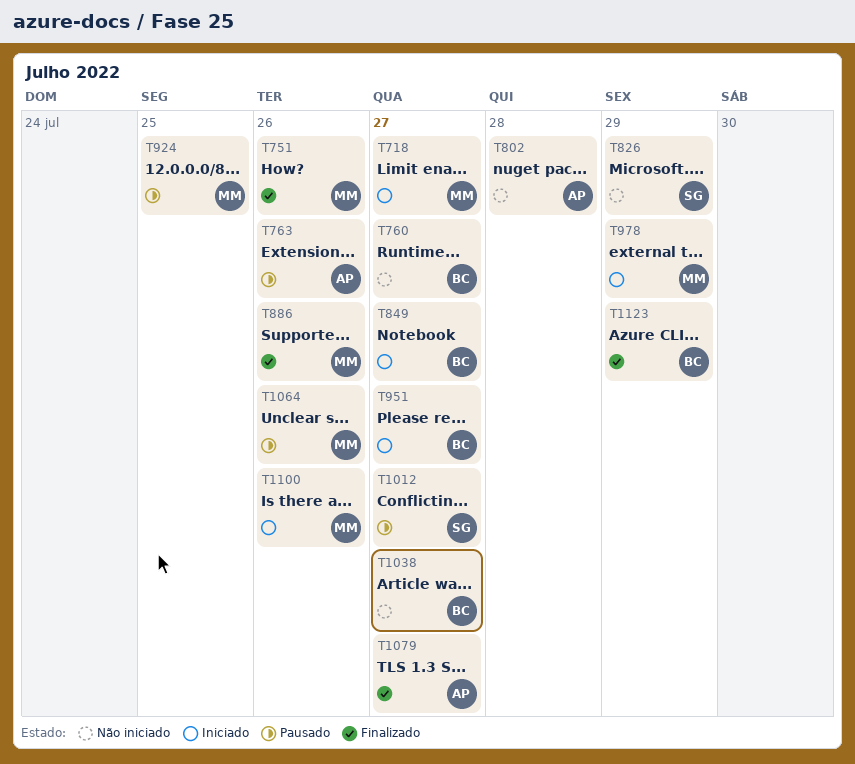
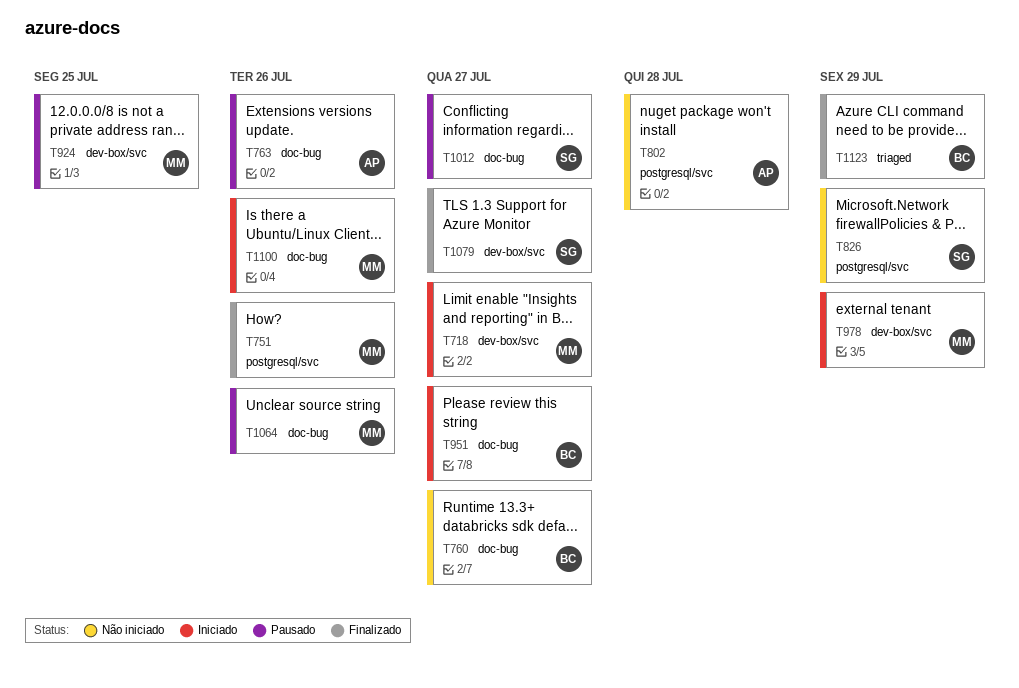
T849: present -> none
T886: present -> none
T1038: present -> none
T1079, owner: AP -> SG

